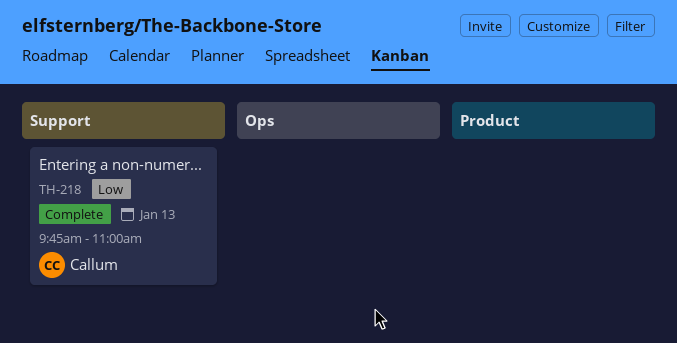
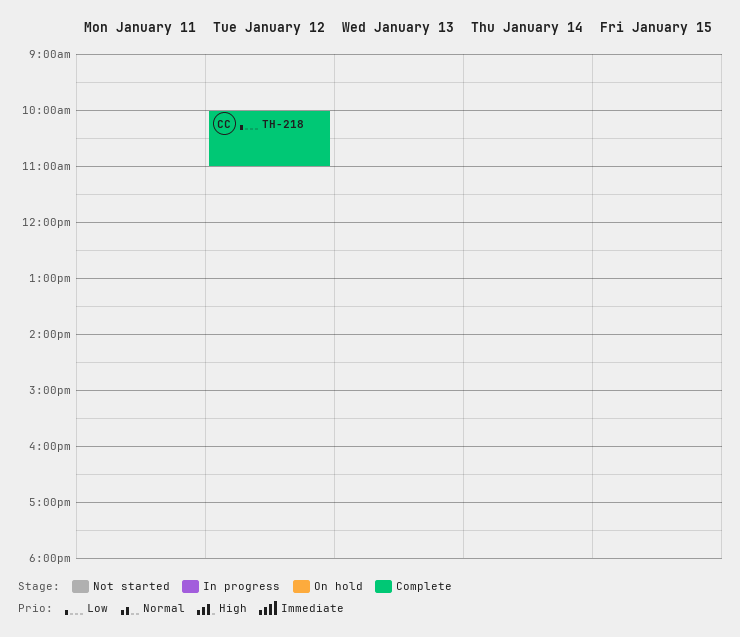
TH-218, day: Jan 13 -> Jan 12
TH-218, begins: 09:45 -> 10:00

